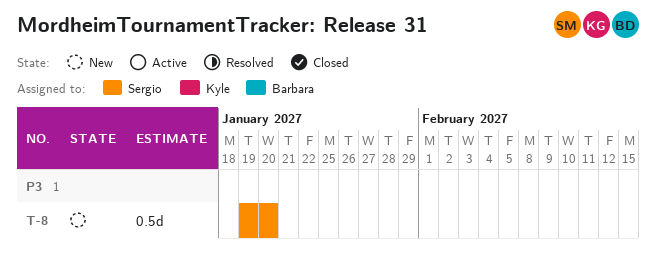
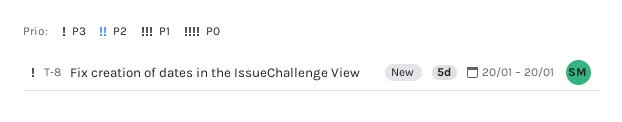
T-8, estimate: 0.5d -> 5d
T-8, start: Jan 19 -> Jan 20

